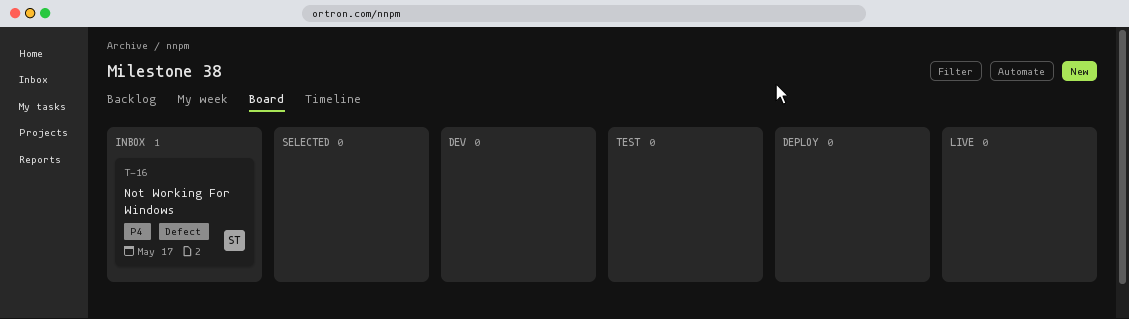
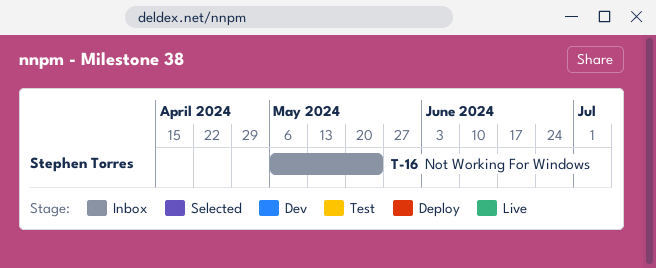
T-16, due: May 17 -> May 24

